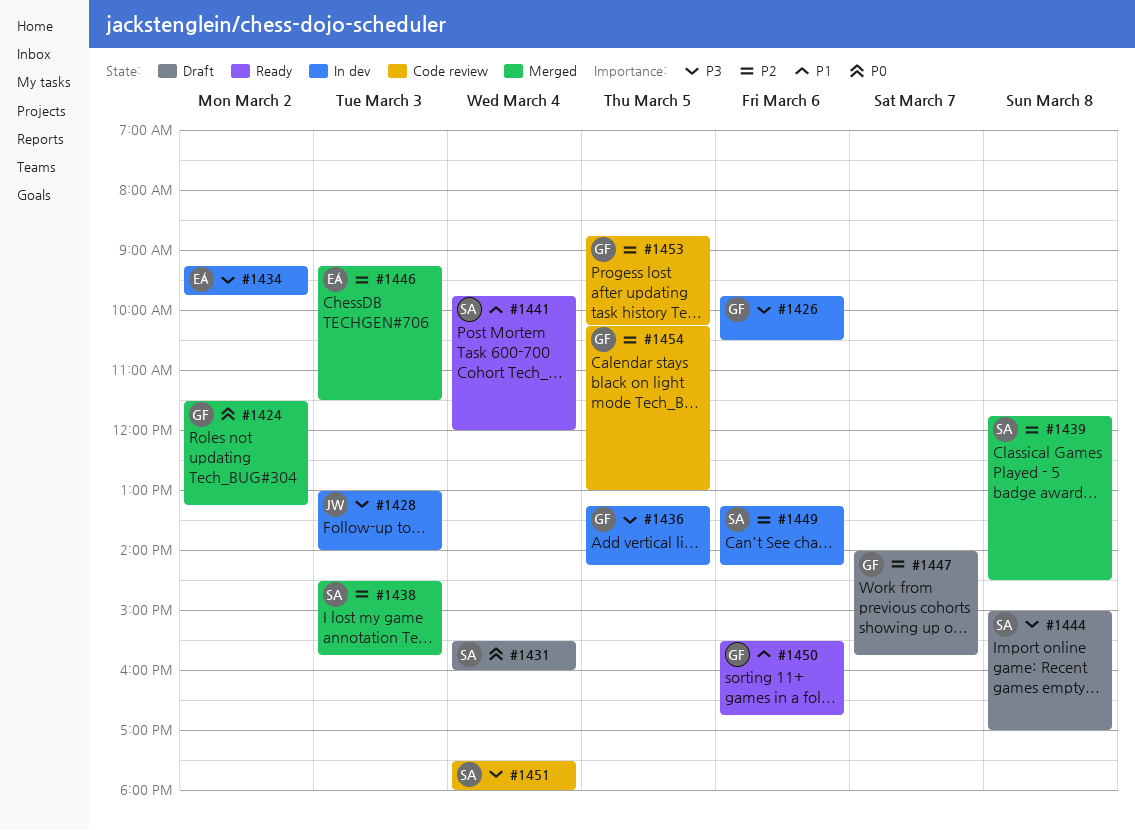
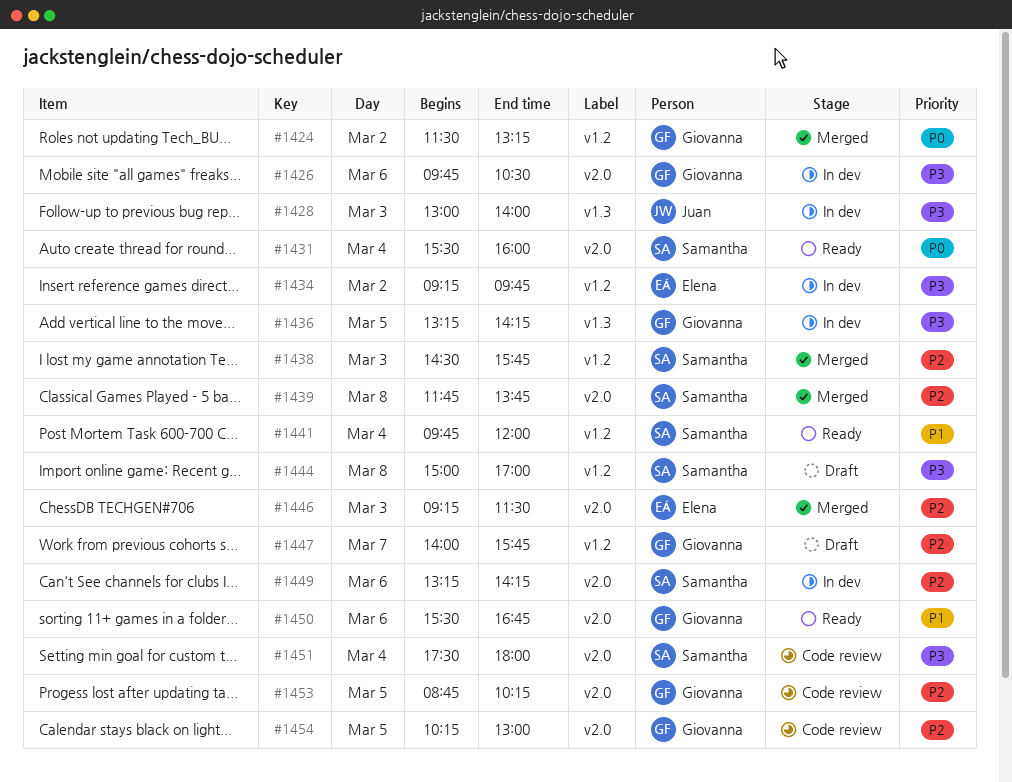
#1431, status: Draft -> Ready
#1439, ends: 14:30 -> 13:45

